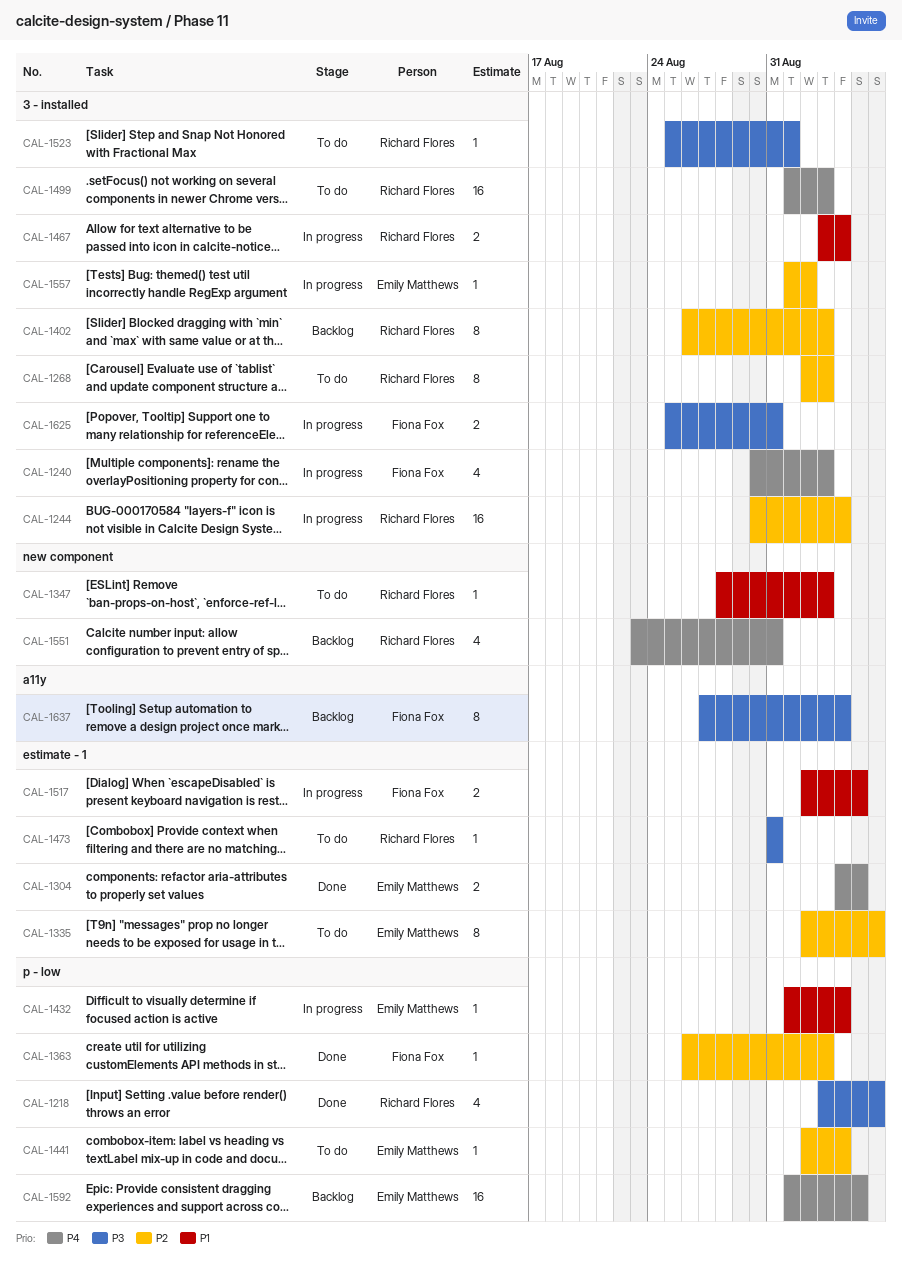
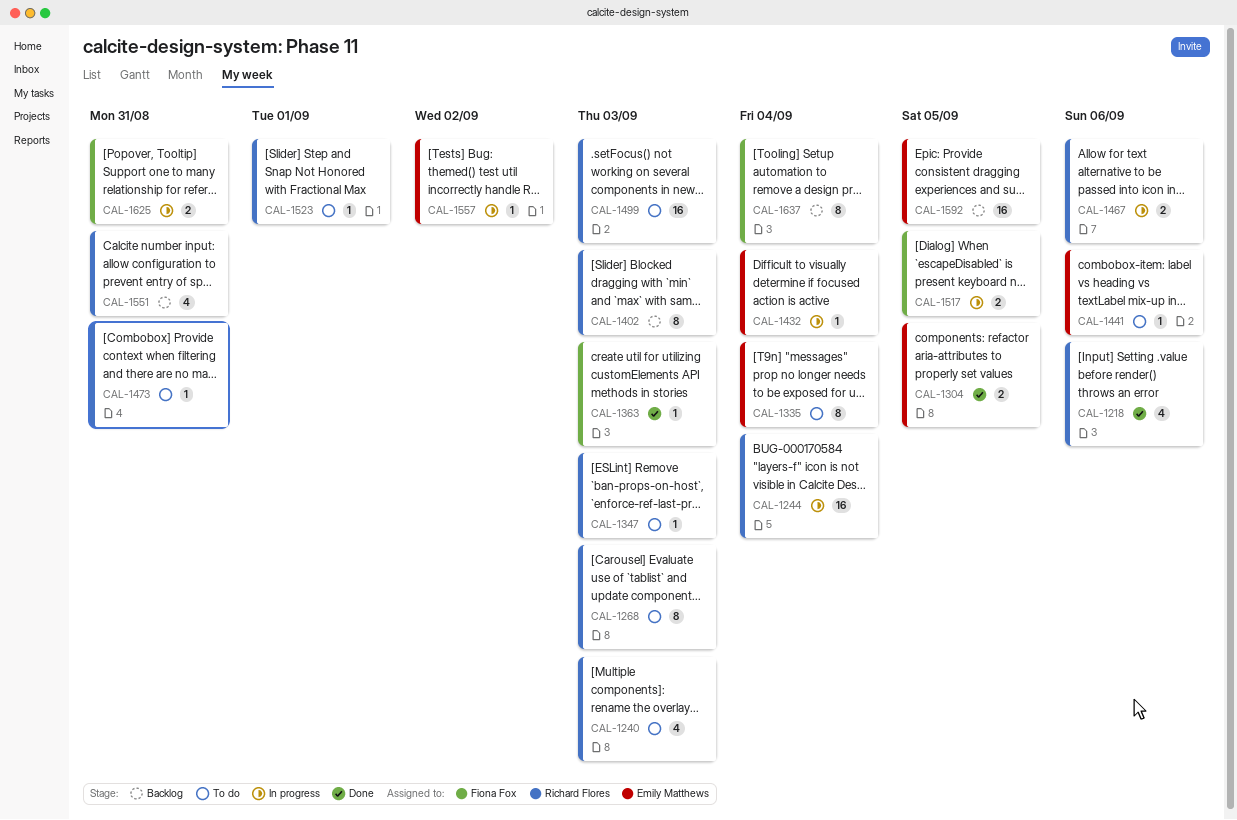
CAL-1240, status: In progress -> To do
CAL-1240, owner: Fiona Fox -> Richard Flores
CAL-1335, due: Sep 6 -> Sep 4
CAL-1441, due: Sep 4 -> Sep 6
CAL-1467, due: Sep 4 -> Sep 6

